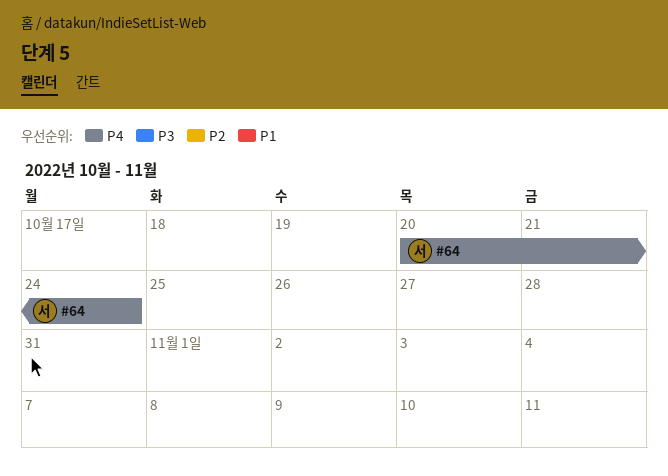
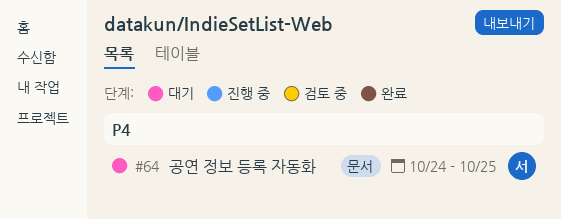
#64, start: Oct 20 -> Oct 24
#64, due: Oct 24 -> Oct 25

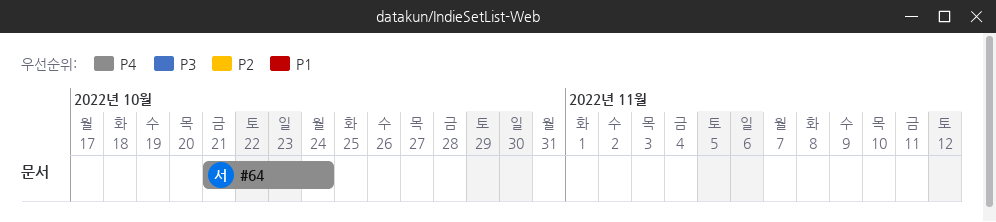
#64, start: Oct 24 -> Oct 21
#64, due: Oct 25 -> Oct 24

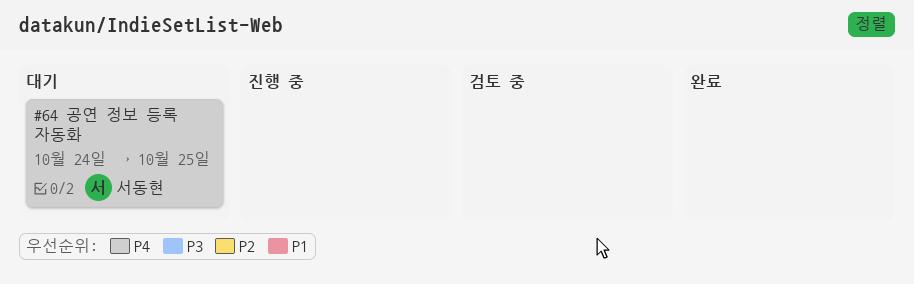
#64, start: Oct 21 -> Oct 24
#64, due: Oct 24 -> Oct 25

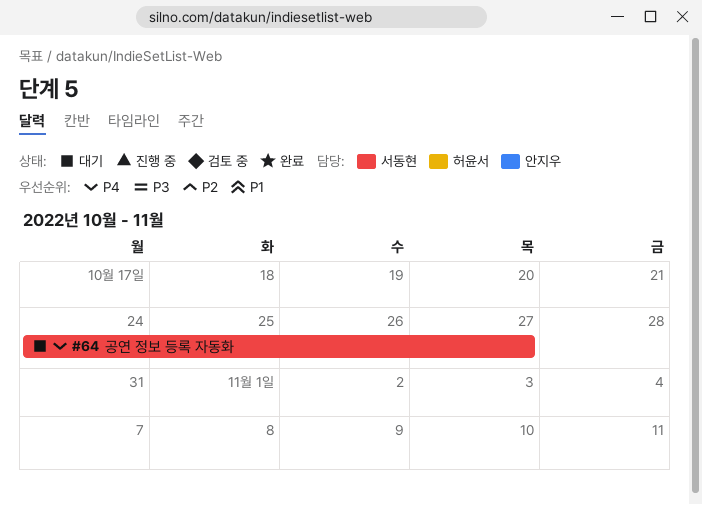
#64, due: Oct 25 -> Oct 27

